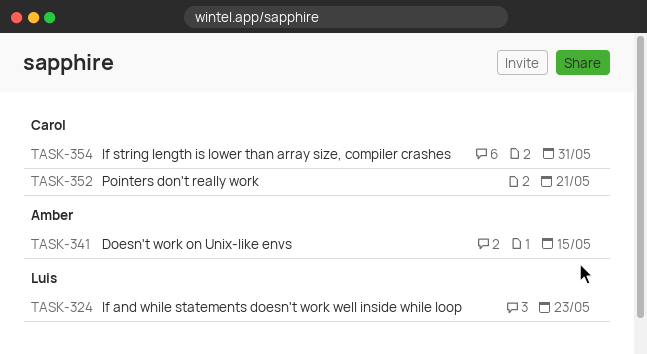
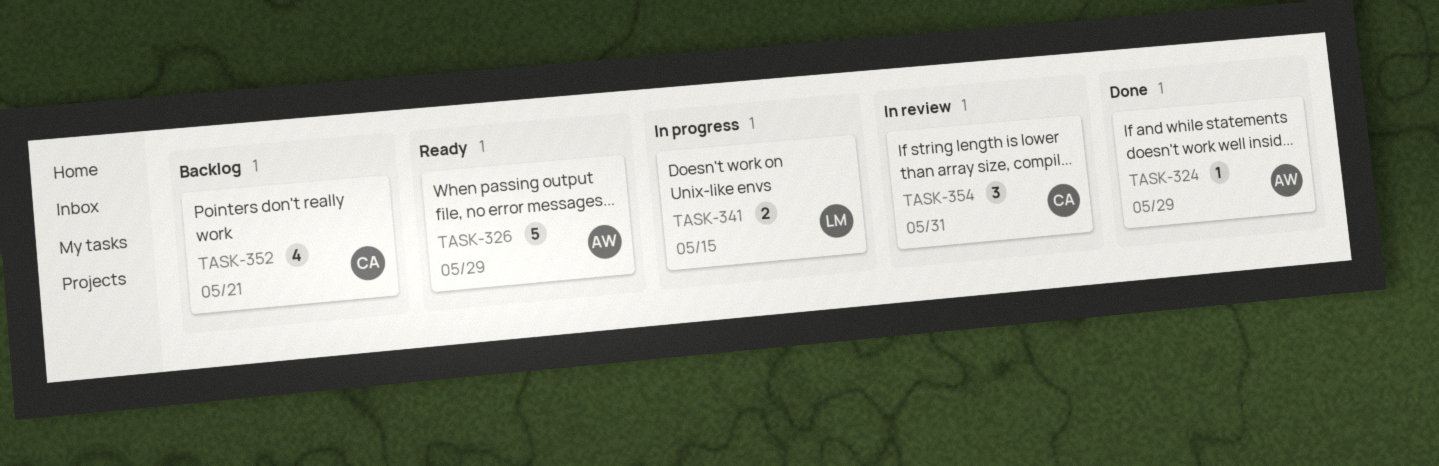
TASK-324, owner: Luis -> Amber
TASK-324, due: May 23 -> May 29
TASK-326: none -> present
TASK-341, owner: Amber -> Luis

